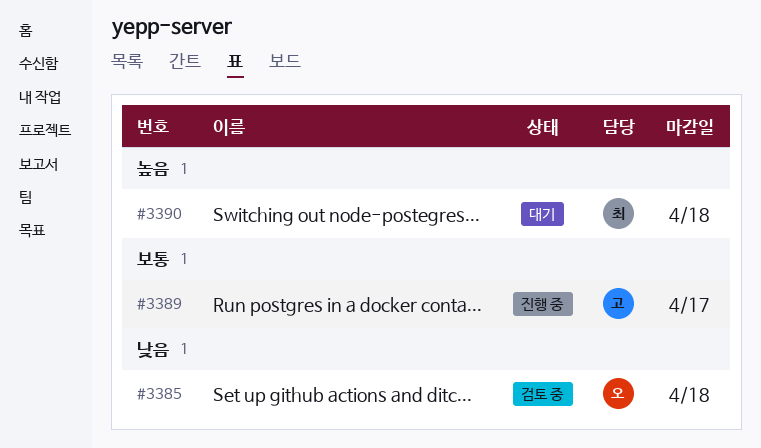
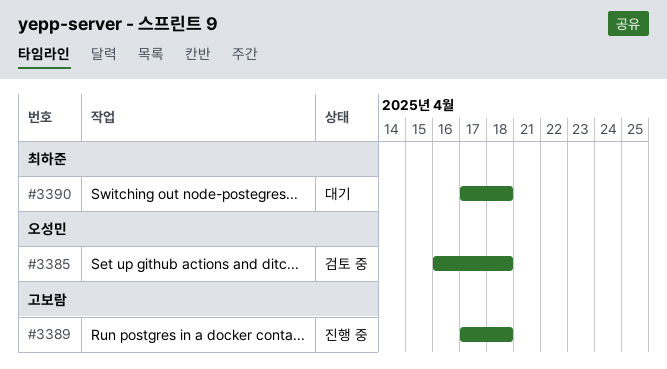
#3389, due: Apr 17 -> Apr 18

